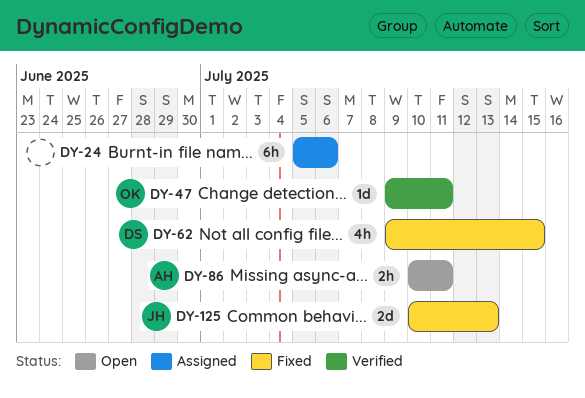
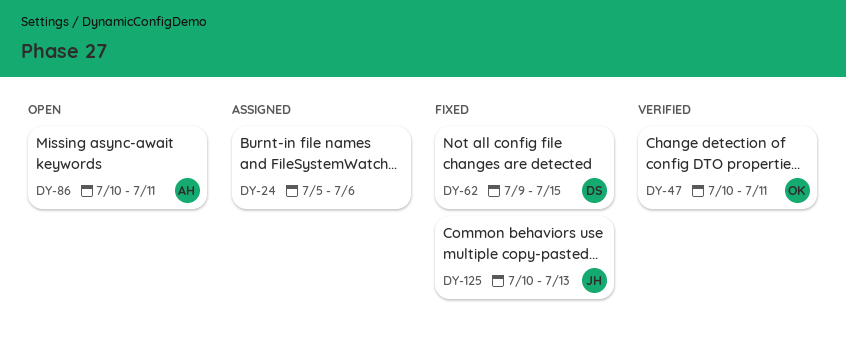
DY-47, start: Jul 9 -> Jul 10

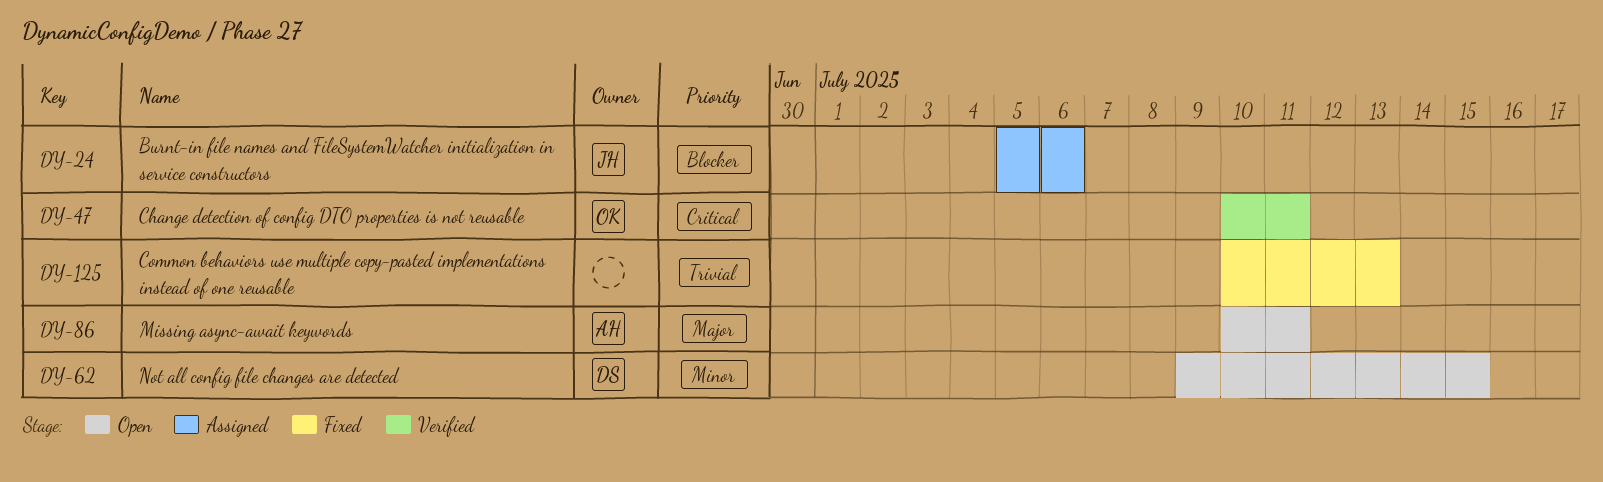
DY-24, owner: none -> JH
DY-62, status: Fixed -> Open
DY-125, owner: JH -> none

